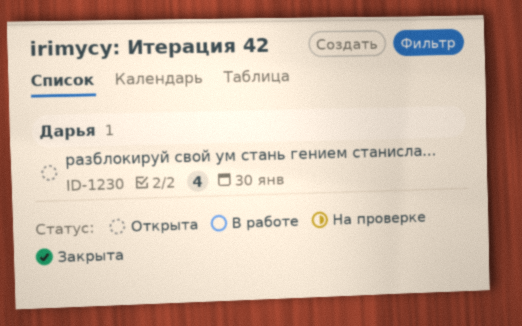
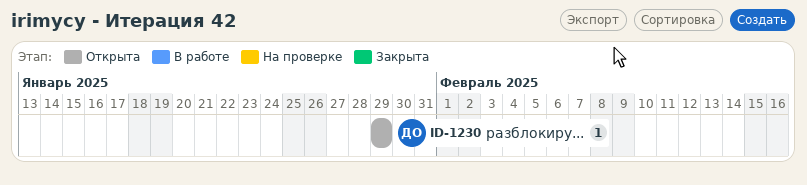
ID-1230, estimate: 4 -> 1
ID-1230, due: Jan 30 -> Jan 29

